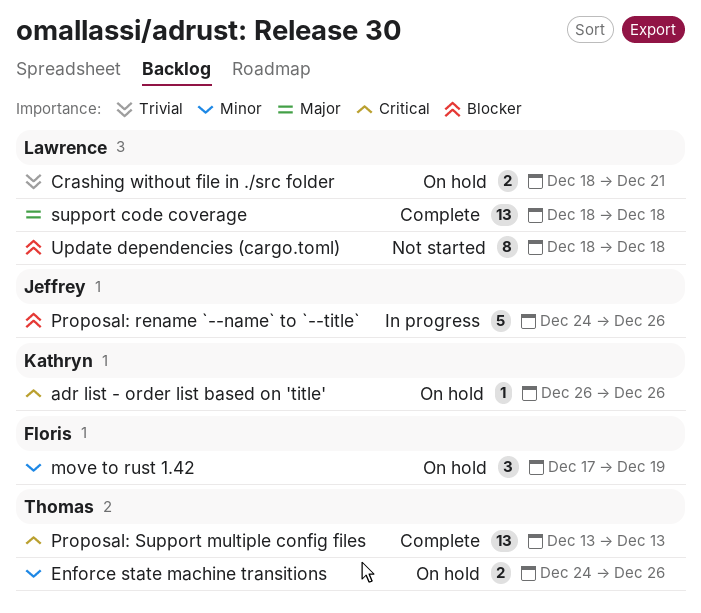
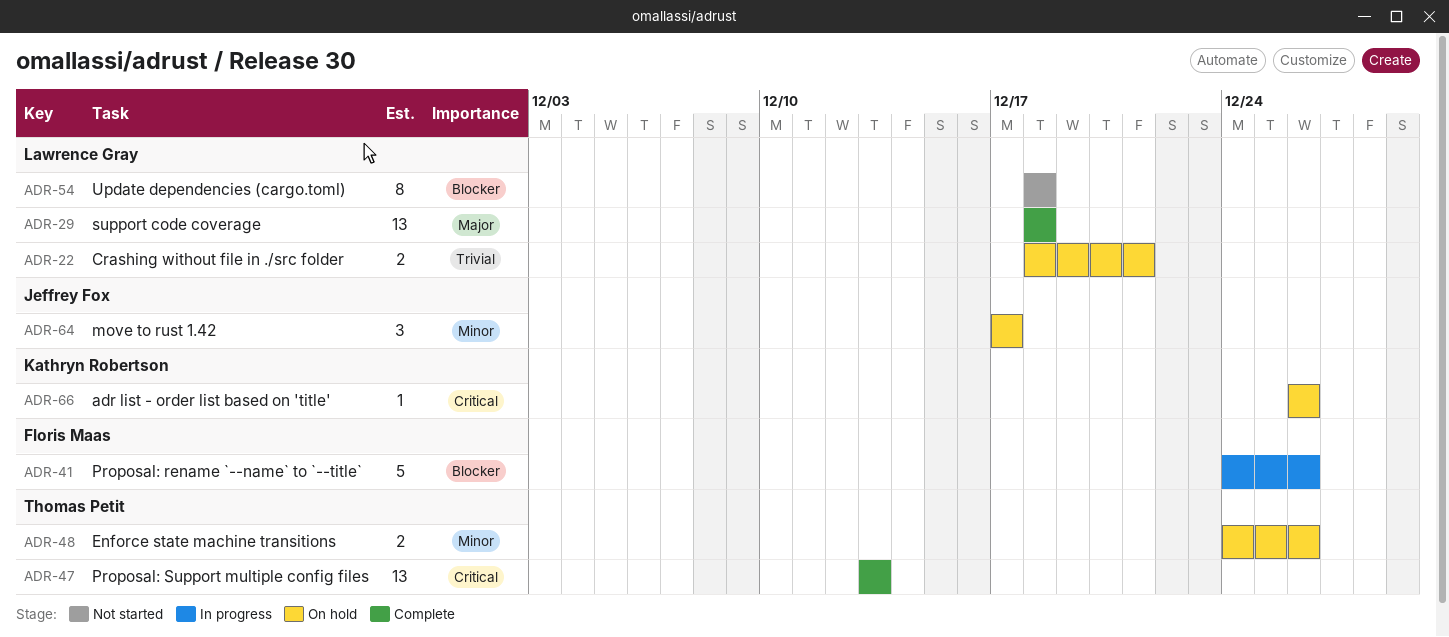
move to rust 1.42, owner: Floris Maas -> Jeffrey Fox
move to rust 1.42, due: Dec 19 -> Dec 17
Proposal: rename `--name` to `--title`, owner: Jeffrey Fox -> Floris Maas

